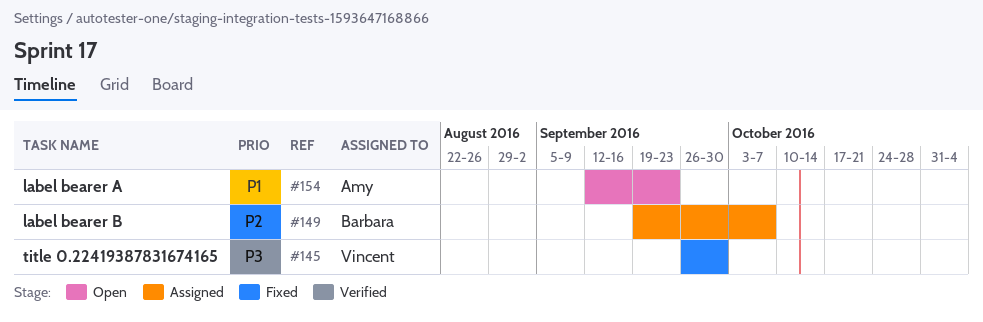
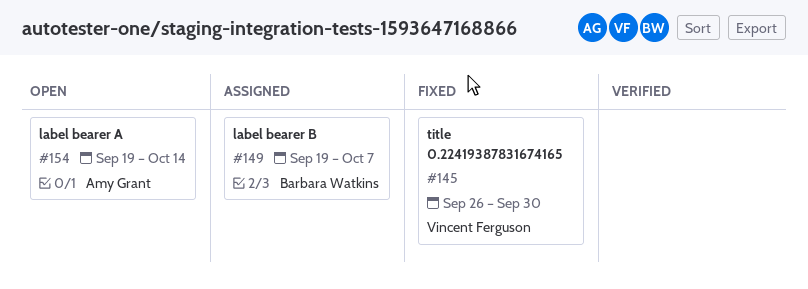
#154, start: Sep 12 -> Sep 19
#154, due: Sep 23 -> Oct 14

